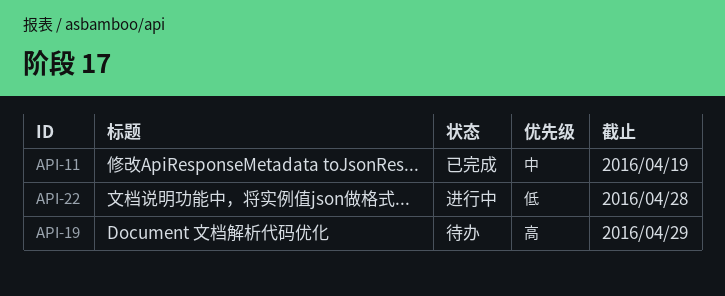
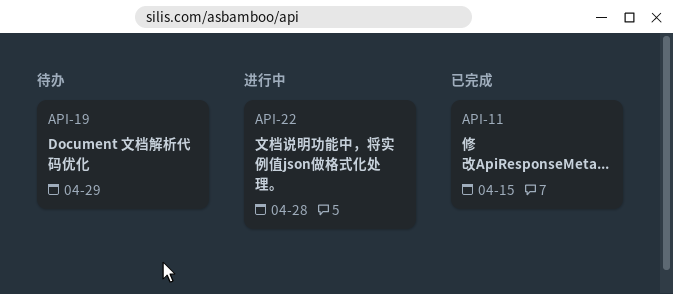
API-11, due: Apr 19 -> Apr 15

